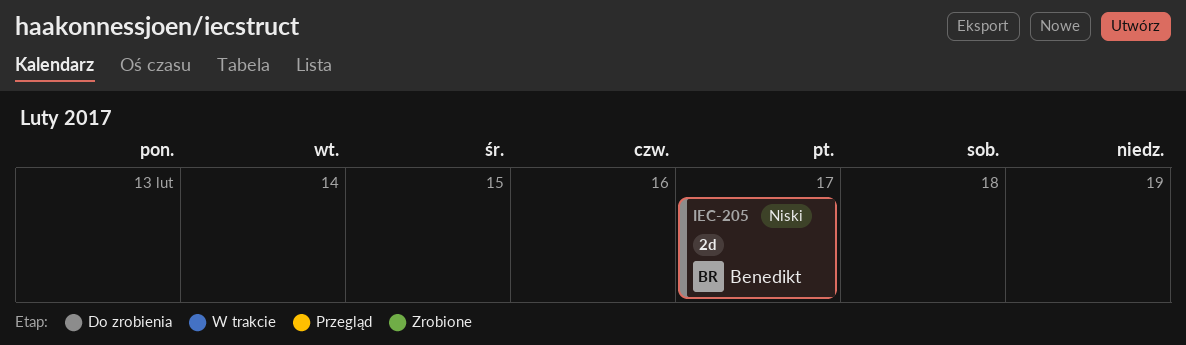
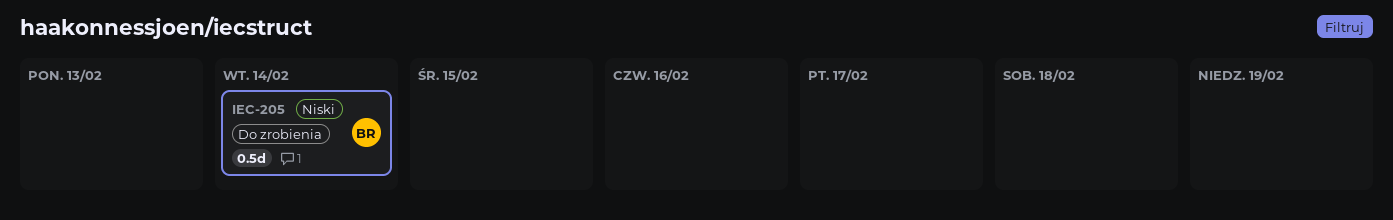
IEC-205, estimate: 2d -> 0.5d
IEC-205, due: Feb 17 -> Feb 14

